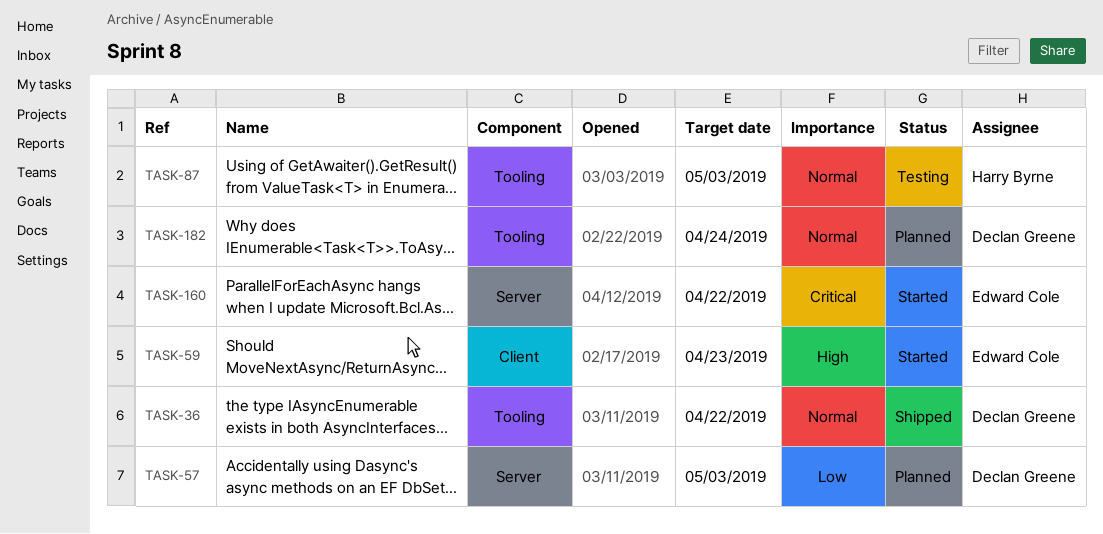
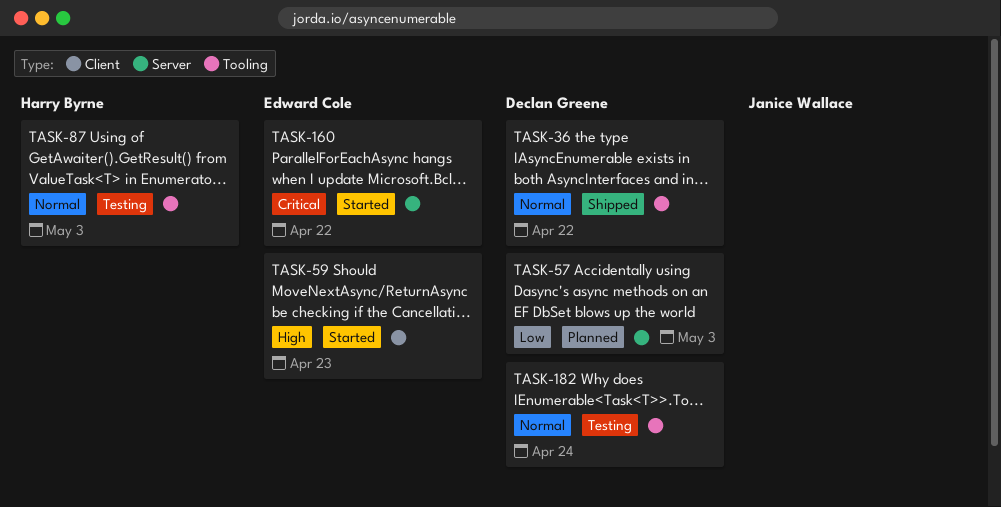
TASK-182, status: Planned -> Testing

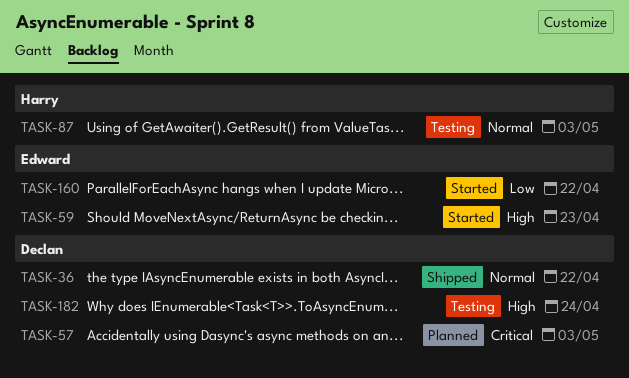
TASK-57, priority: Low -> Critical
TASK-160, priority: Critical -> Low
TASK-182, priority: Normal -> High

